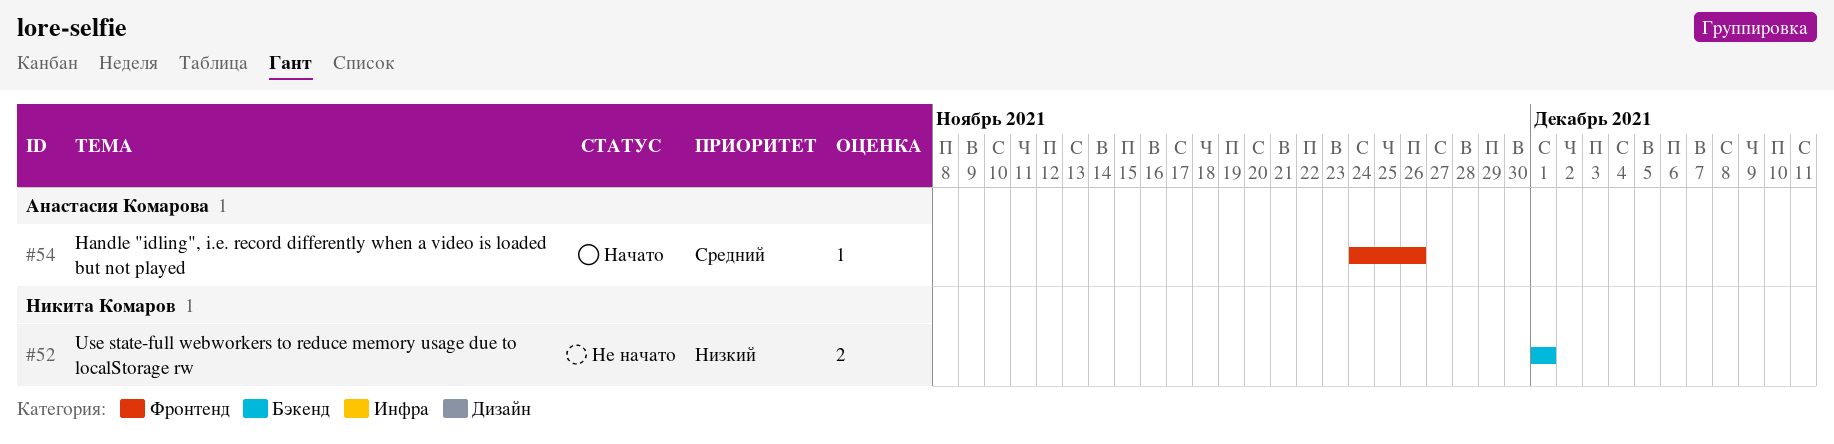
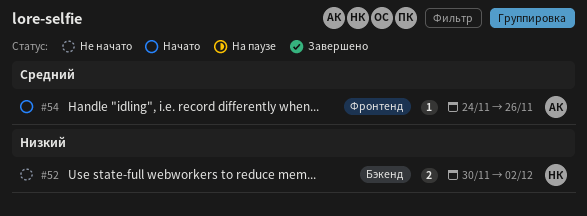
#52, start: Dec 1 -> Nov 30
#52, due: Dec 1 -> Dec 2

